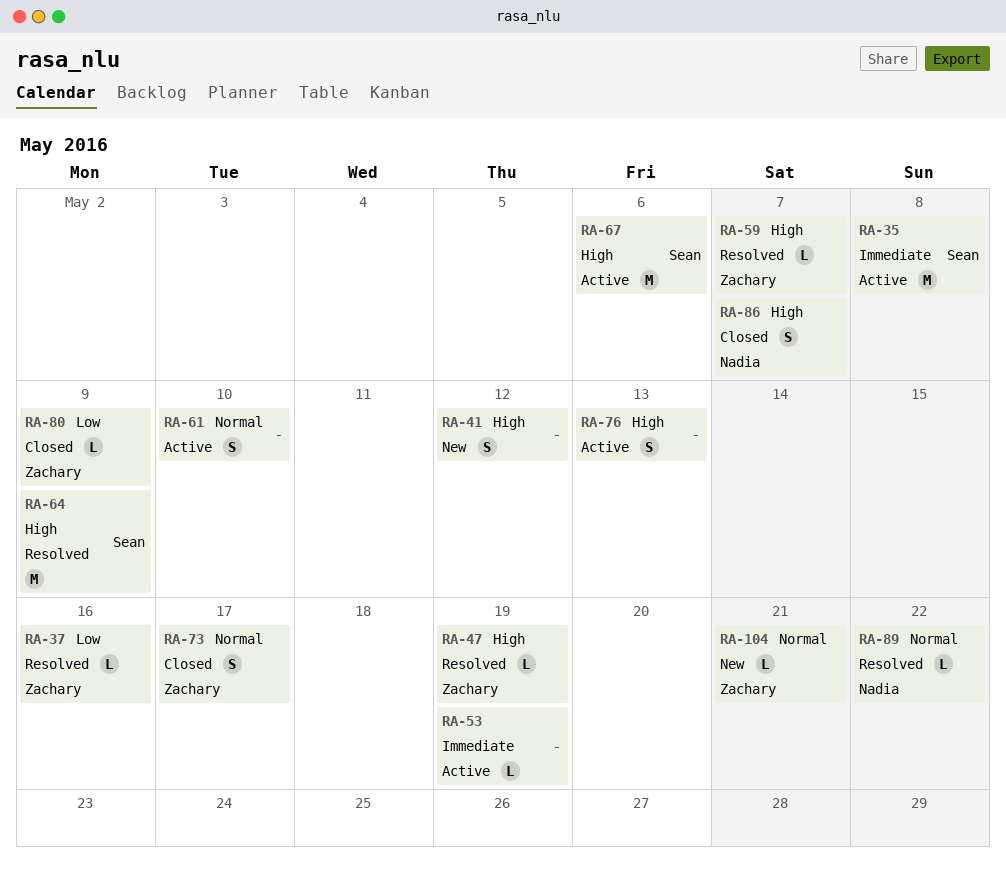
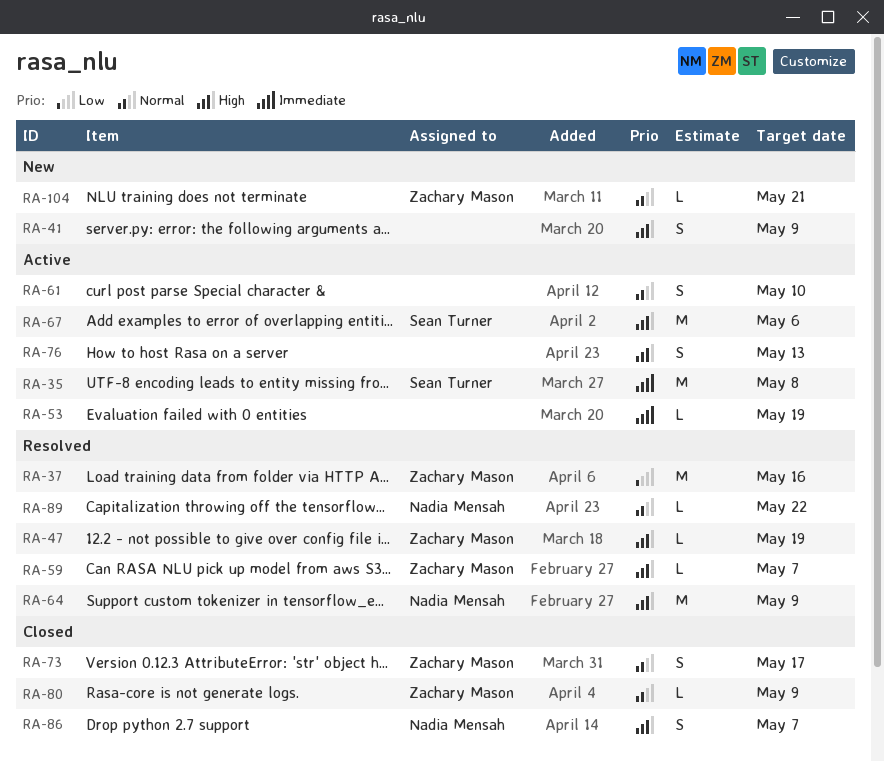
RA-37, estimate: L -> M
RA-41, due: May 12 -> May 9
RA-64, owner: Sean Turner -> Nadia Mensah
RA-80, priority: Low -> Normal

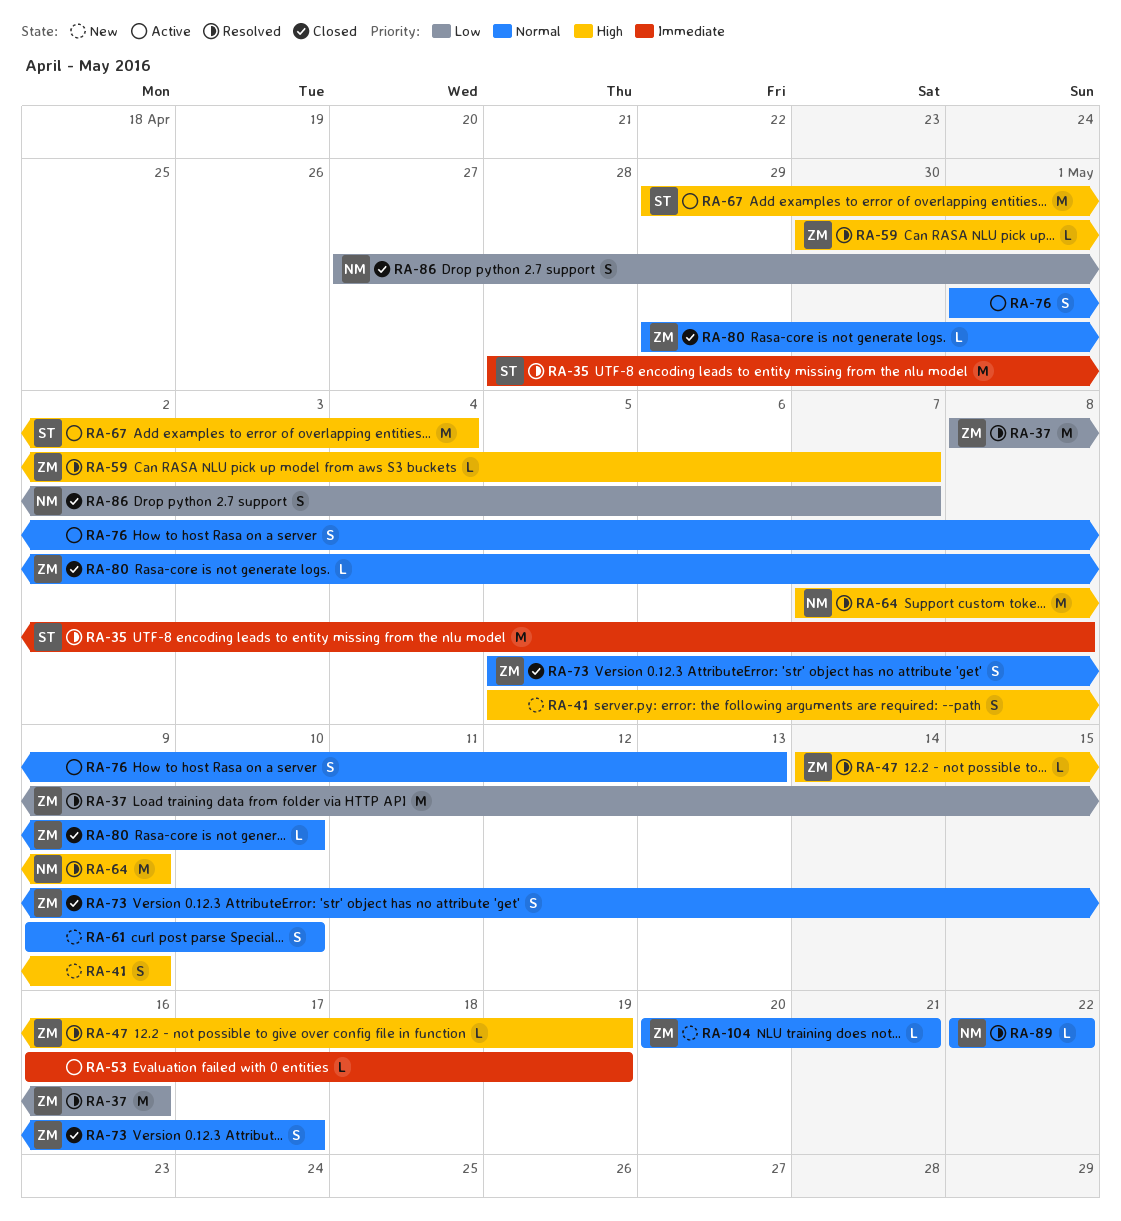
RA-35, status: Active -> Resolved
RA-61, status: Active -> New
RA-67, due: May 6 -> May 4
RA-76, priority: High -> Normal
RA-80, due: May 9 -> May 10
RA-86, priority: High -> Low

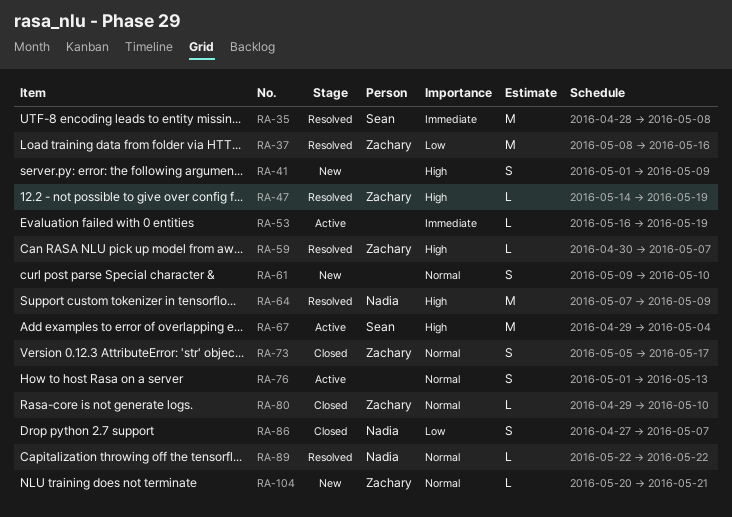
RA-41, start: May 5 -> May 1

